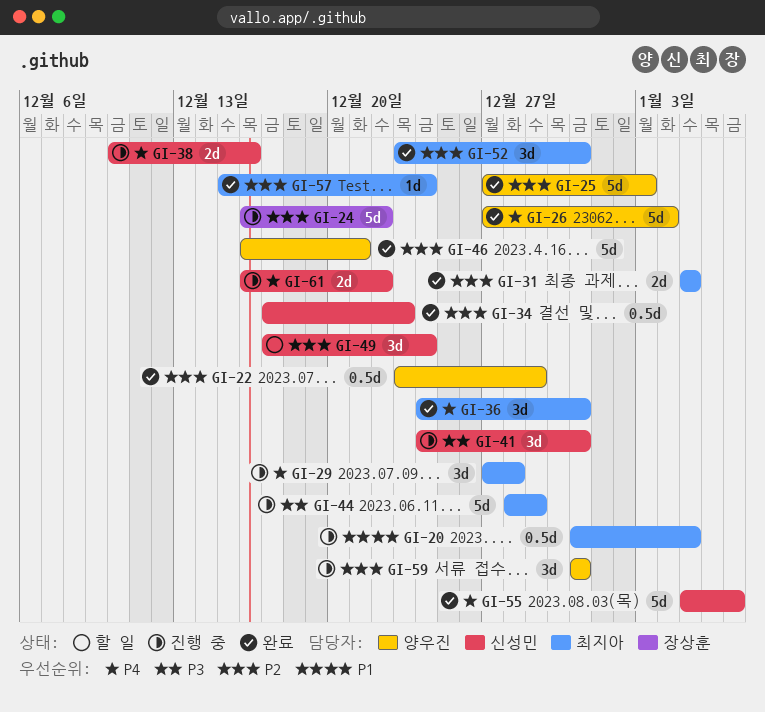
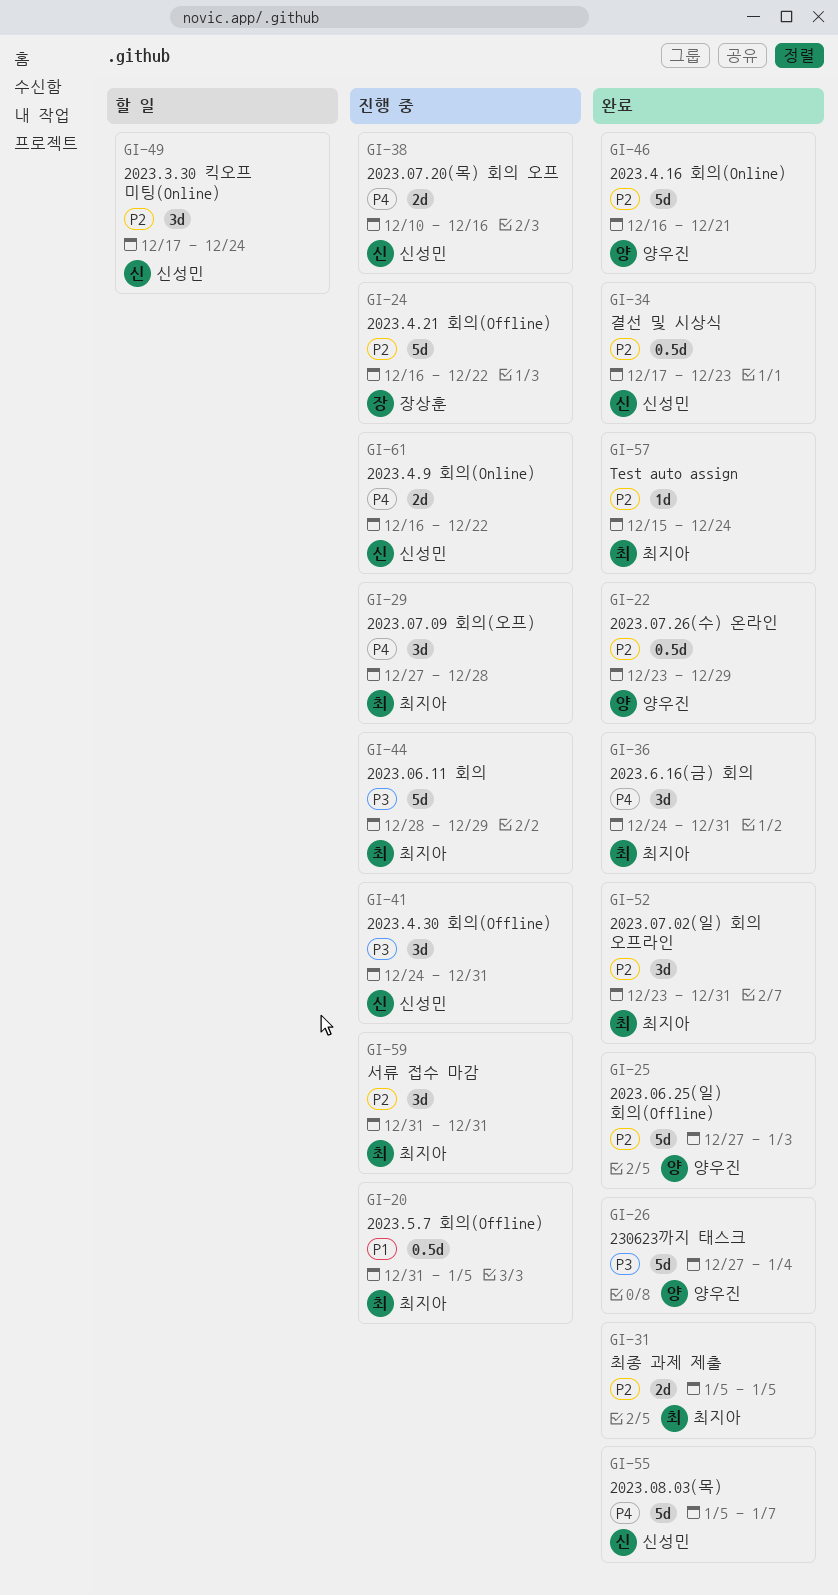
GI-26, priority: P4 -> P3
GI-59, owner: 양우진 -> 최지아

